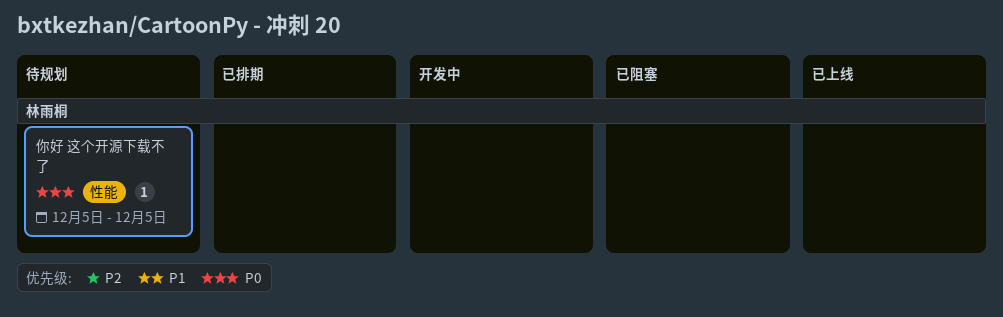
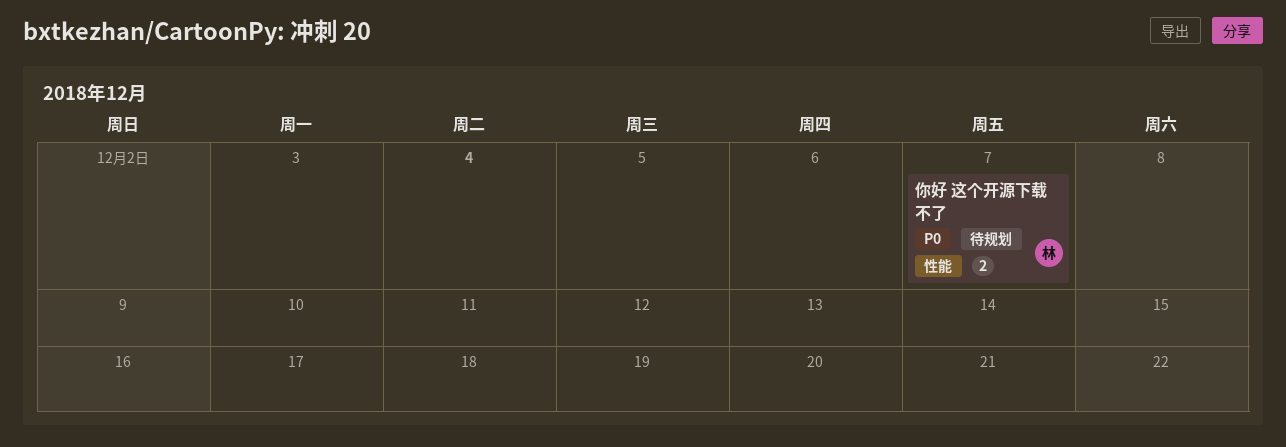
你好 这个开源下载不了, estimate: 1 -> 2
你好 这个开源下载不了, due: Dec 5 -> Dec 7

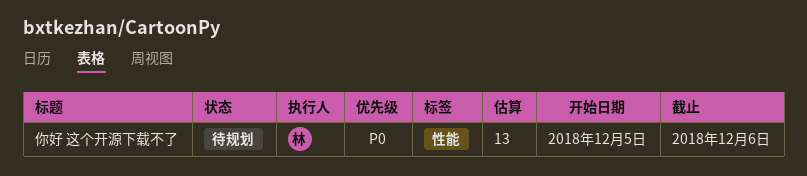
你好 这个开源下载不了, estimate: 2 -> 13
你好 这个开源下载不了, due: Dec 7 -> Dec 6

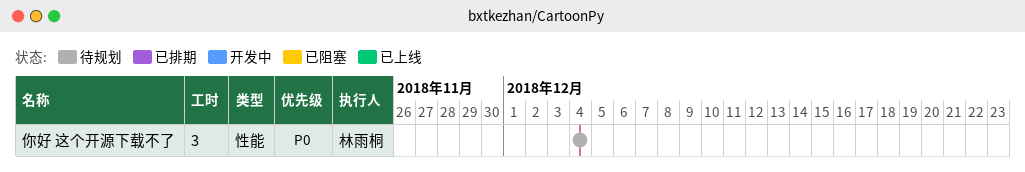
你好 这个开源下载不了, estimate: 13 -> 3
你好 这个开源下载不了, start: Dec 5 -> Dec 4
你好 这个开源下载不了, due: Dec 6 -> Dec 4

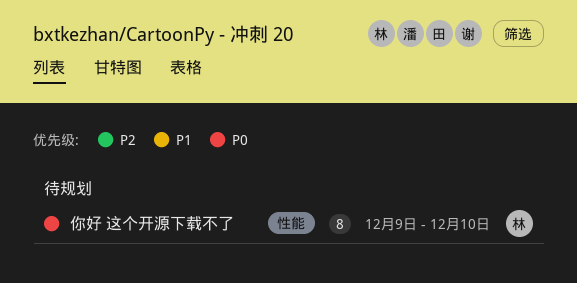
你好 这个开源下载不了, estimate: 3 -> 8
你好 这个开源下载不了, start: Dec 4 -> Dec 9
你好 这个开源下载不了, due: Dec 4 -> Dec 10

